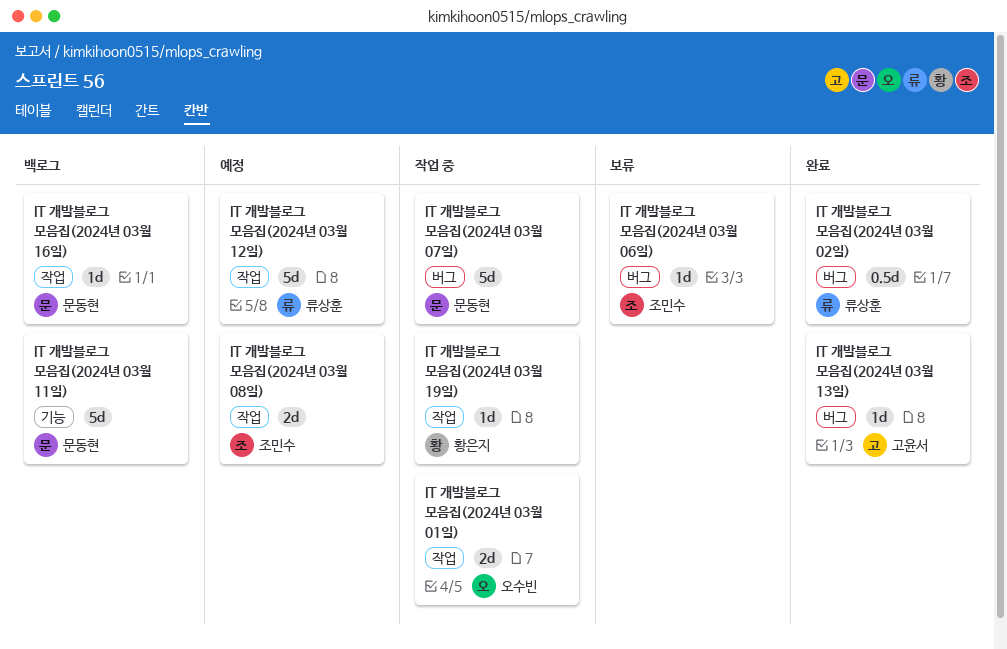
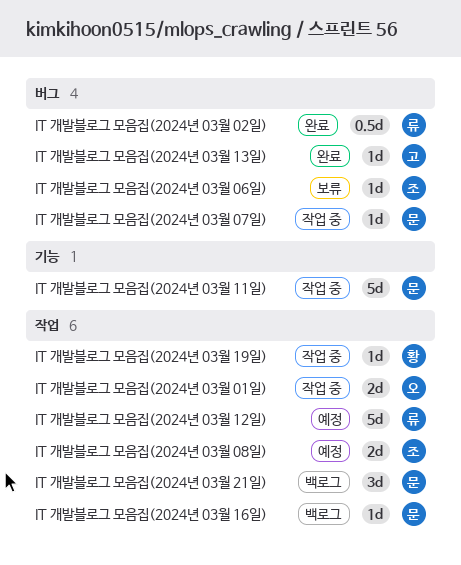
IT 개발블로그 모음집(2024년 03월 07일), estimate: 5d -> 1d
IT 개발블로그 모음집(2024년 03월 11일), status: 백로그 -> 작업 중
IT 개발블로그 모음집(2024년 03월 21일): none -> present

